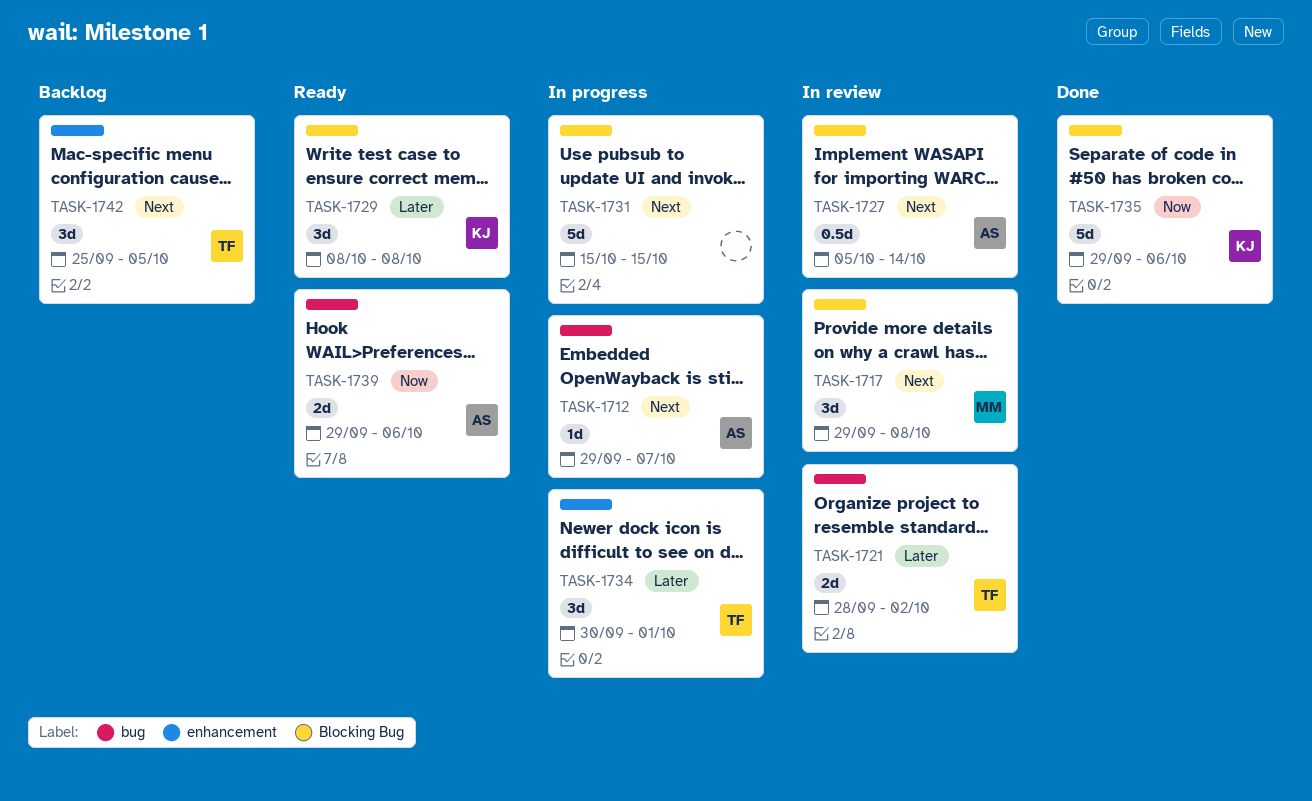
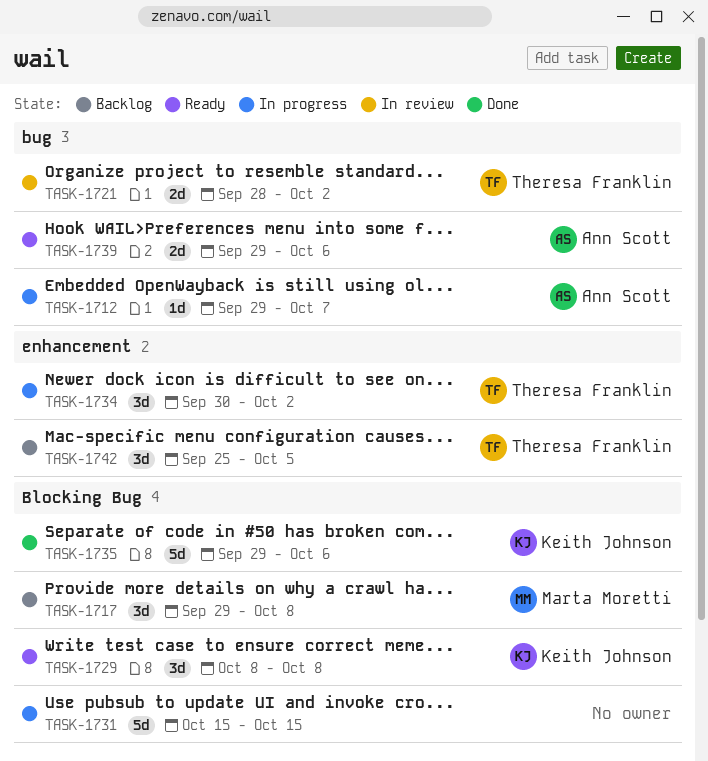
TASK-1717, status: In review -> Backlog
TASK-1727: present -> none
TASK-1734, due: Oct 1 -> Oct 2

